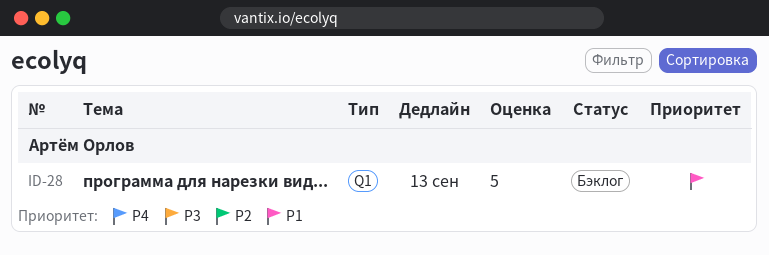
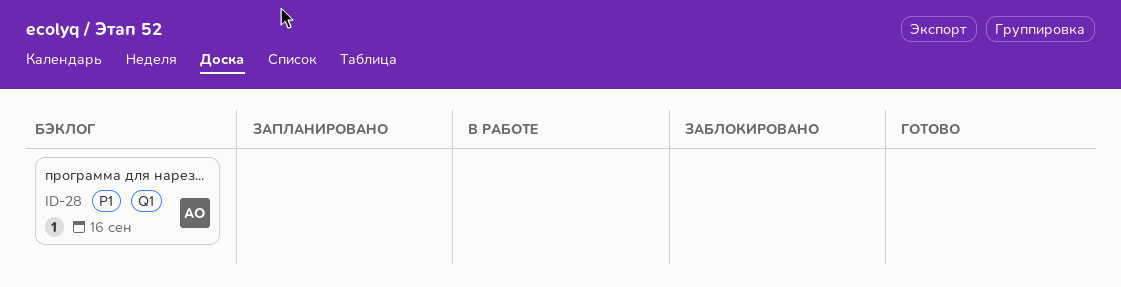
ID-28, estimate: 5 -> 1
ID-28, due: Sep 13 -> Sep 16

